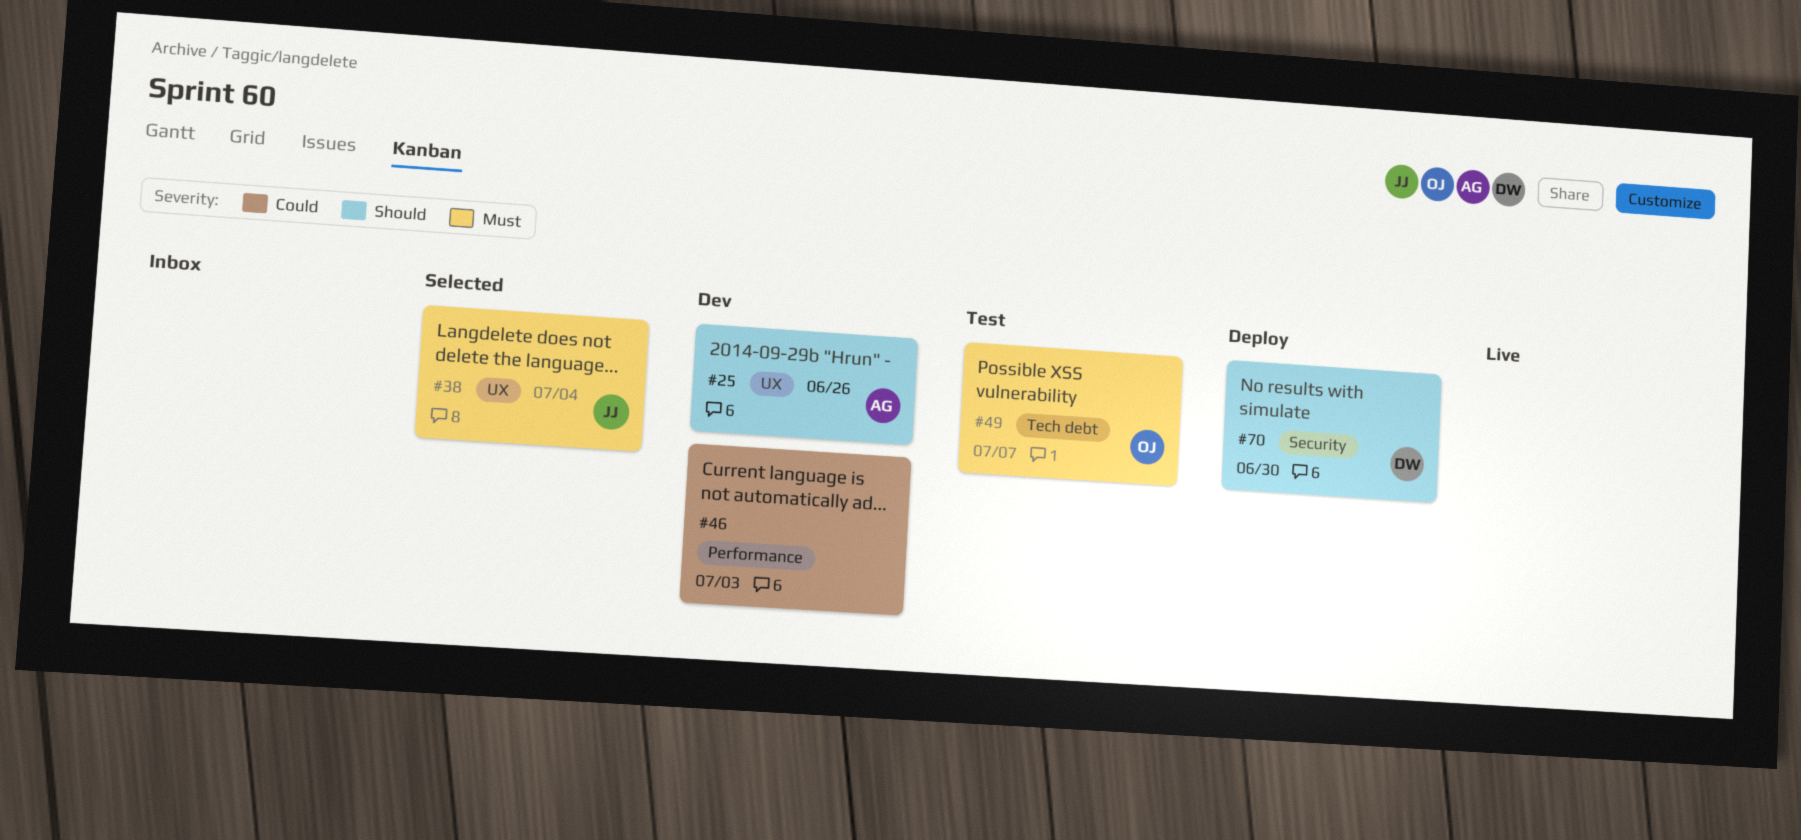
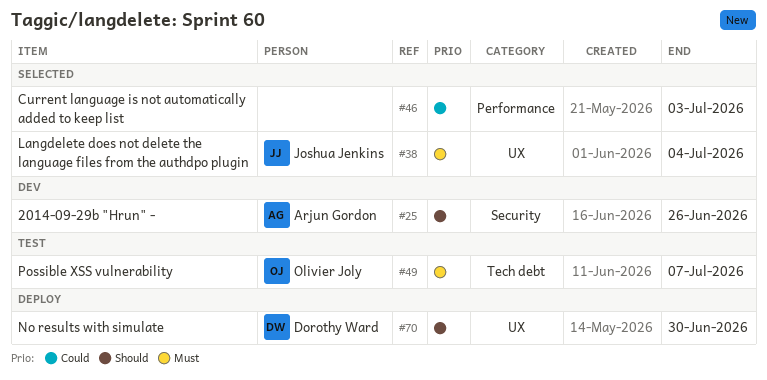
#25, label: UX -> Security
#46, status: Dev -> Selected
#70, label: Security -> UX

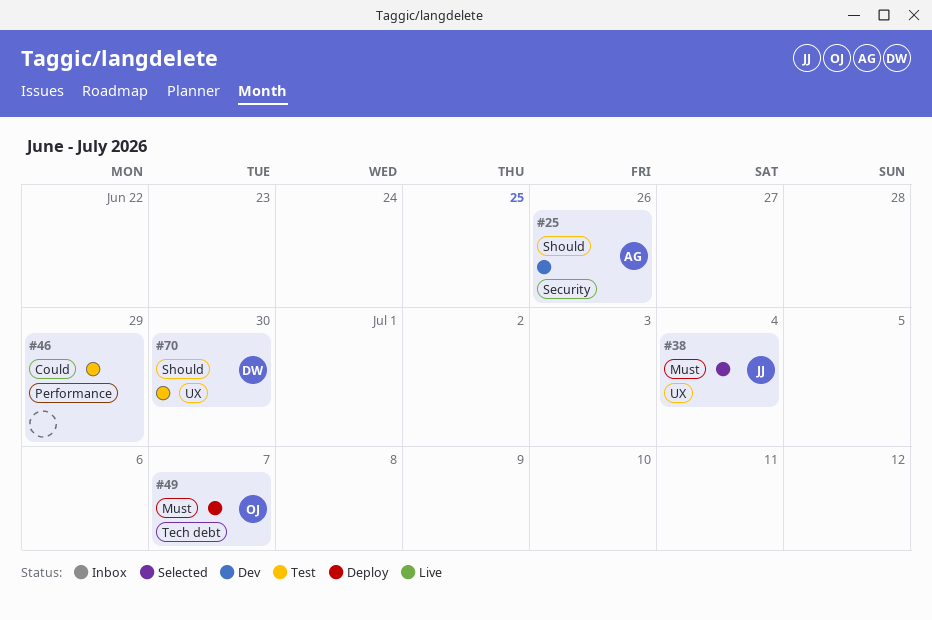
#46, status: Selected -> Test
#46, due: Jul 3 -> Jun 29
#49, status: Test -> Deploy
#70, status: Deploy -> Test

